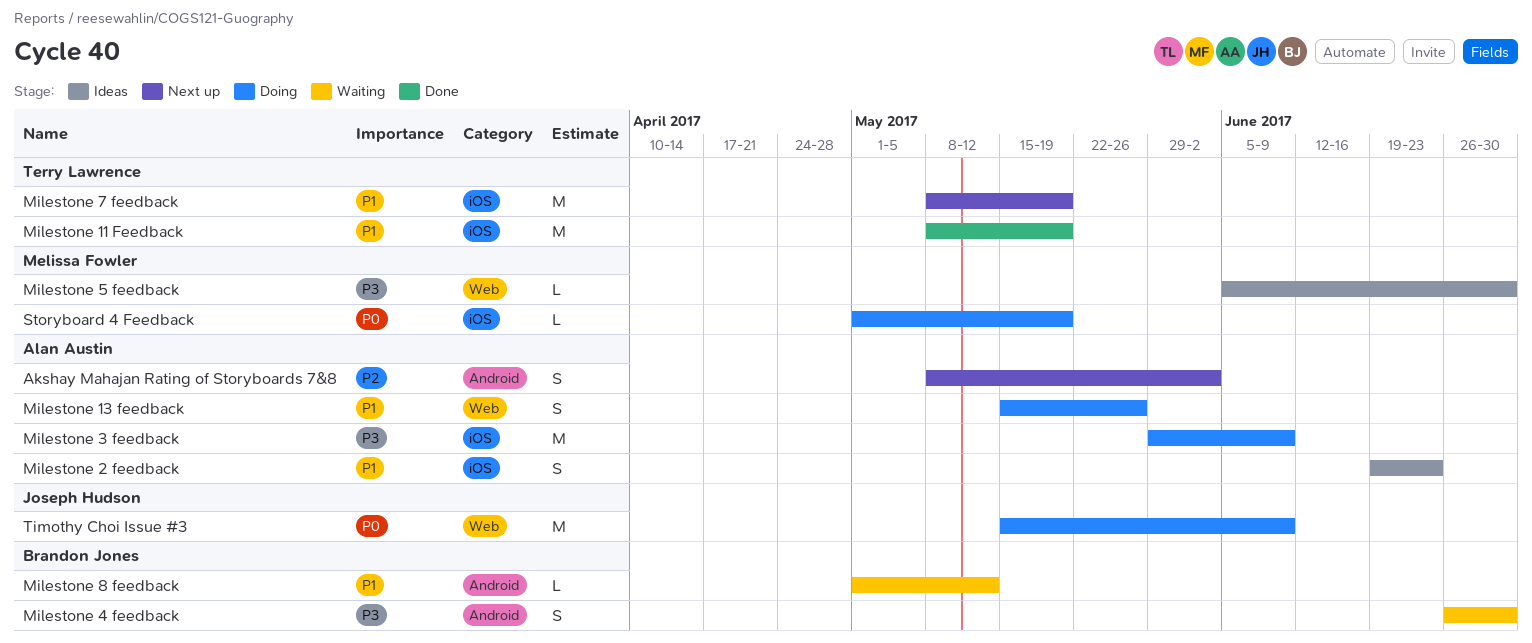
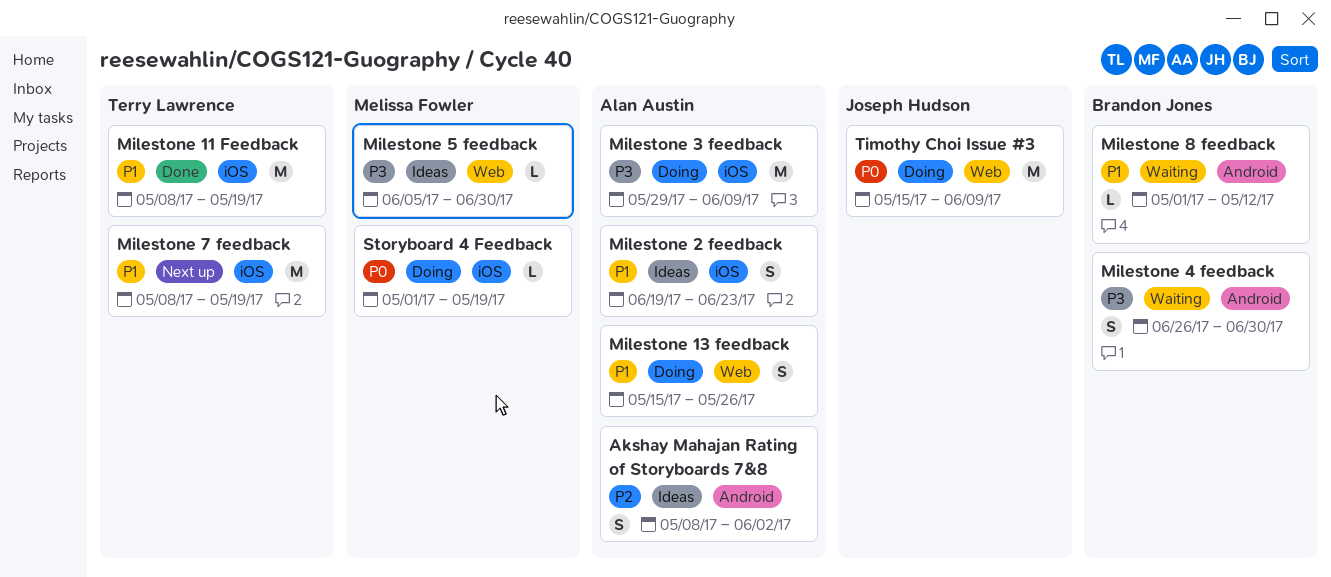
Akshay Mahajan Rating of Storyboards 7&8, status: Next up -> Ideas

